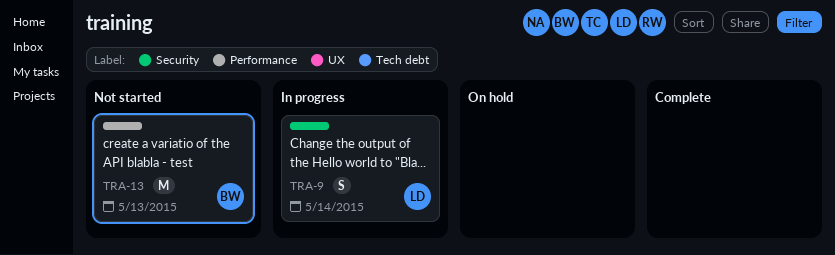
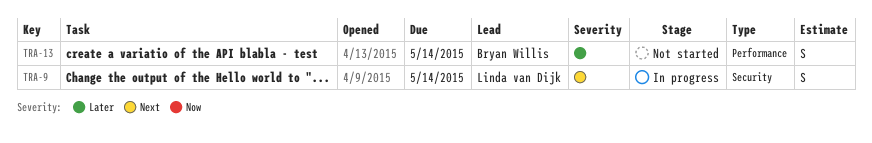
TRA-13, estimate: M -> S
TRA-13, due: May 13 -> May 14

